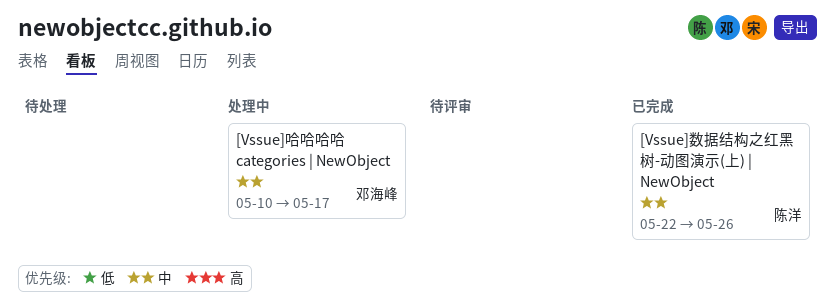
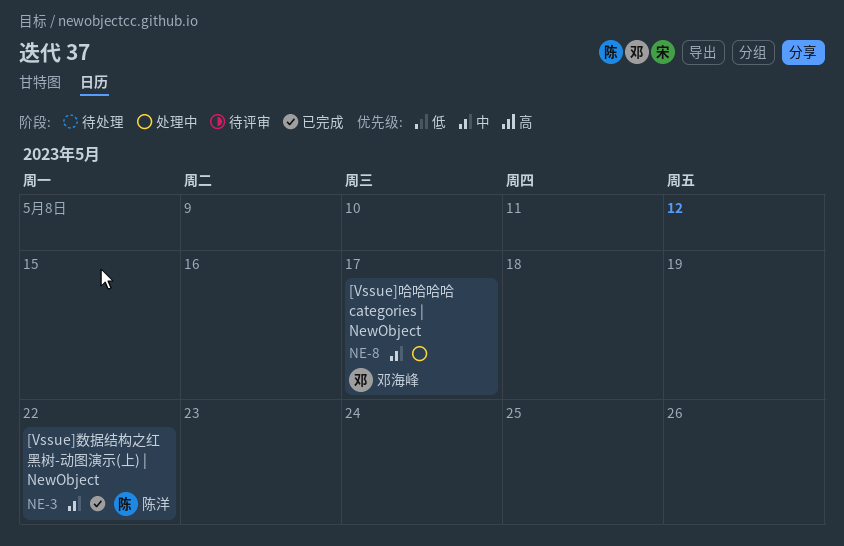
[Vssue]数据结构之红黑树-动图演示(上) | NewObject, due: May 26 -> May 22

